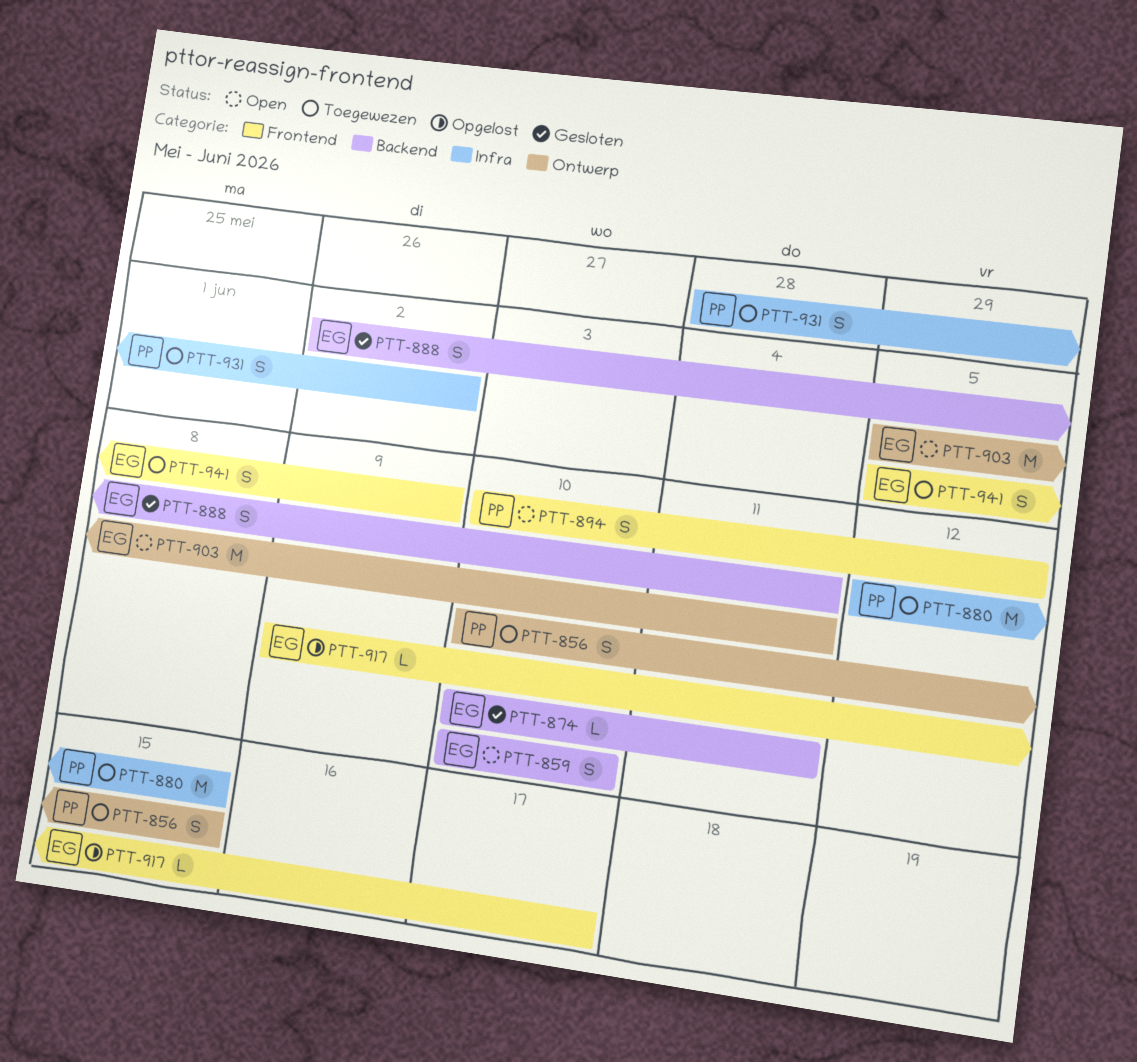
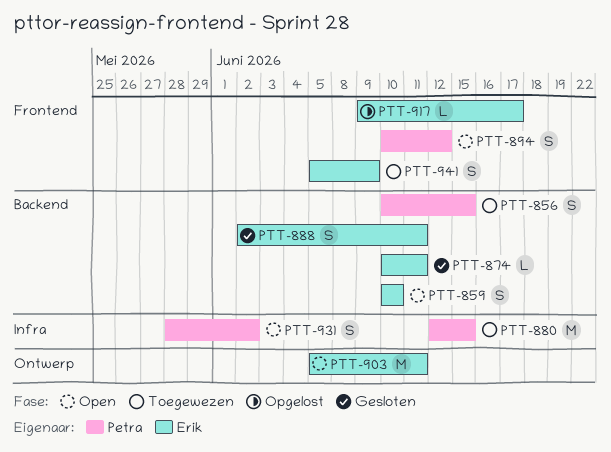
PTT-856, label: Ontwerp -> Backend
PTT-931, status: Toegewezen -> Open

